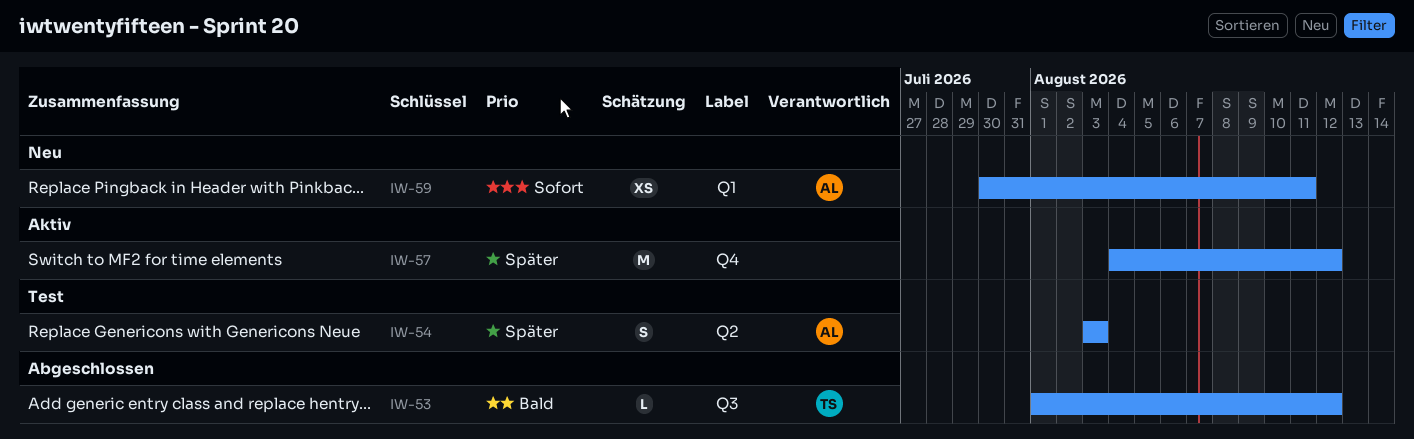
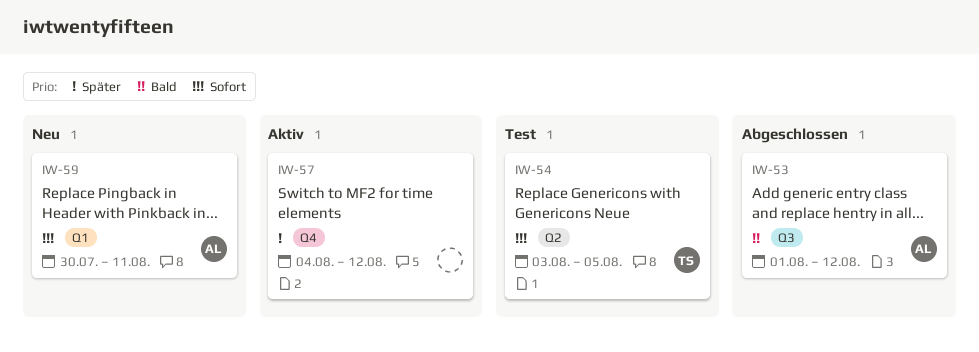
IW-53, owner: TS -> AL
IW-54, owner: AL -> TS
IW-54, priority: Später -> Sofort
IW-54, due: Aug 3 -> Aug 5

